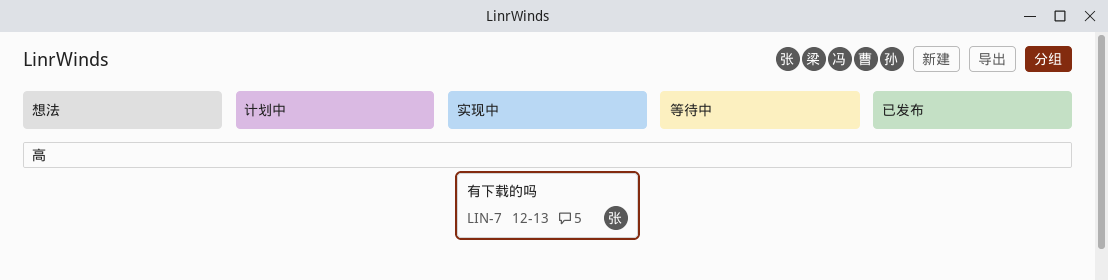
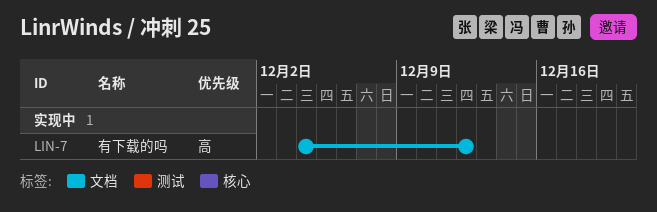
LIN-7, due: Dec 13 -> Dec 12

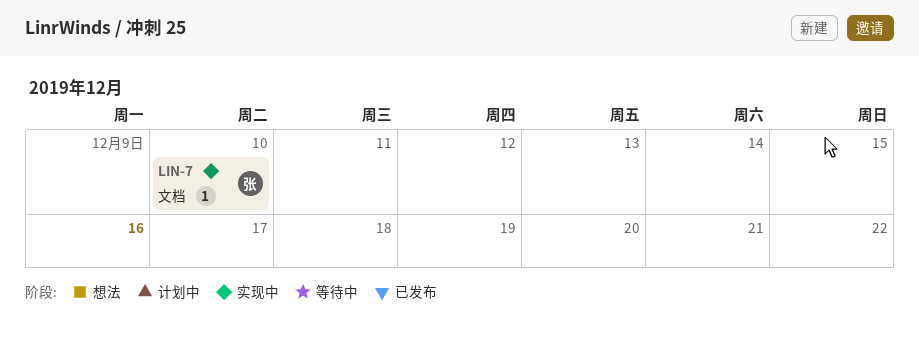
LIN-7, due: Dec 12 -> Dec 10

